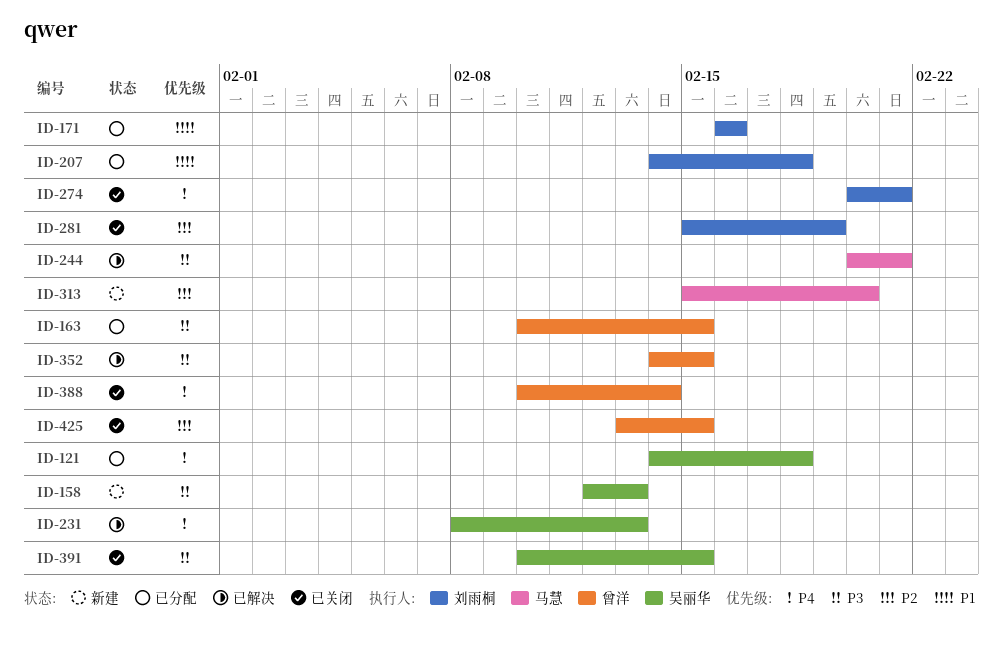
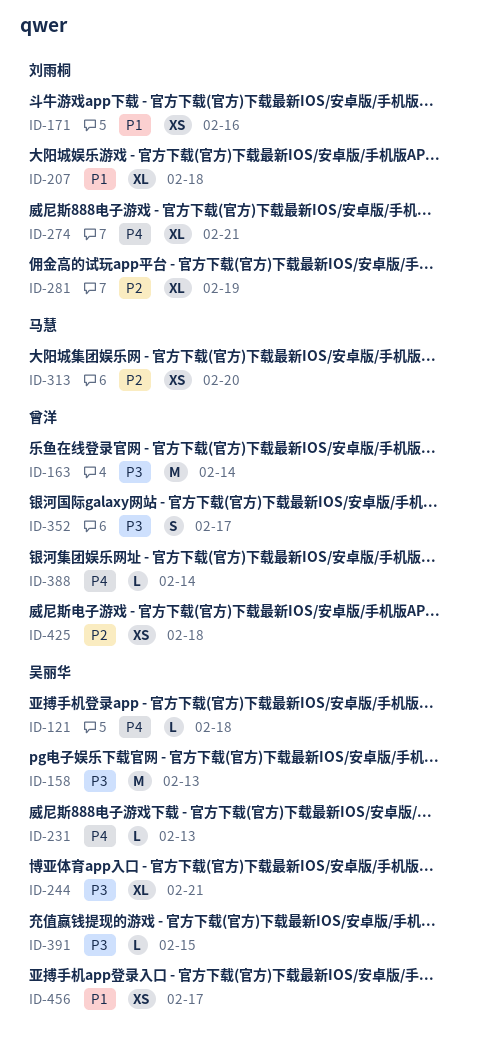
ID-163, due: Feb 15 -> Feb 14
ID-244, owner: 马慧 -> 吴丽华
ID-352, due: Feb 15 -> Feb 17
ID-425, due: Feb 15 -> Feb 18
ID-456: none -> present

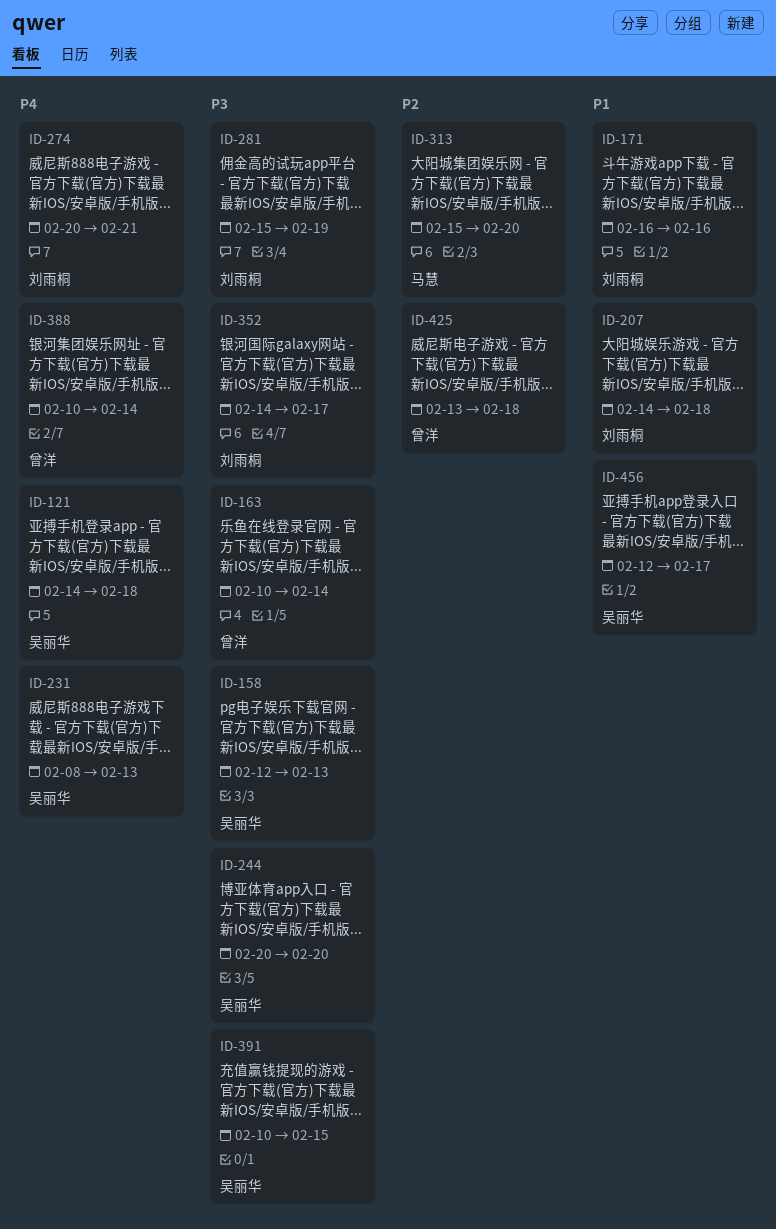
ID-244, due: Feb 21 -> Feb 20
ID-281, priority: P2 -> P3
ID-352, owner: 曾洋 -> 刘雨桐

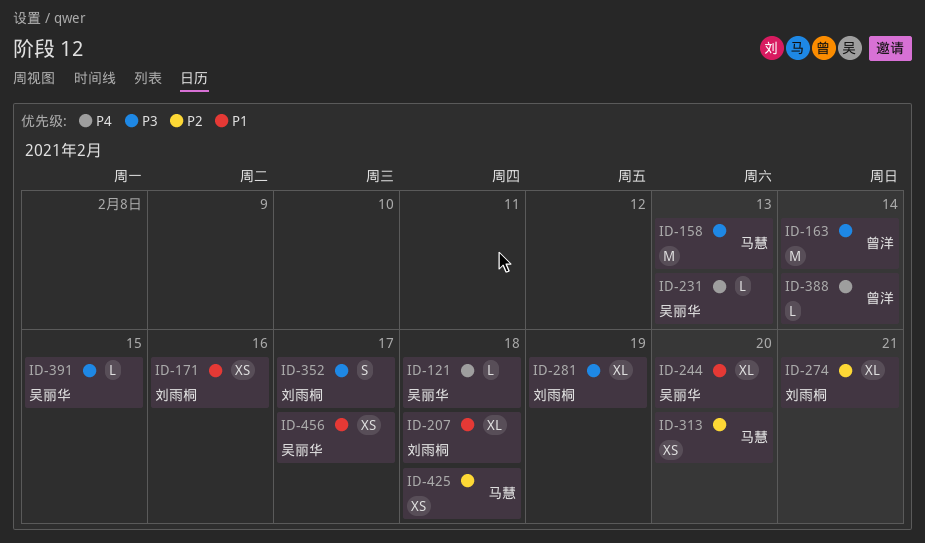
ID-158, owner: 吴丽华 -> 马慧
ID-244, priority: P3 -> P1
ID-274, priority: P4 -> P2
ID-425, owner: 曾洋 -> 马慧

